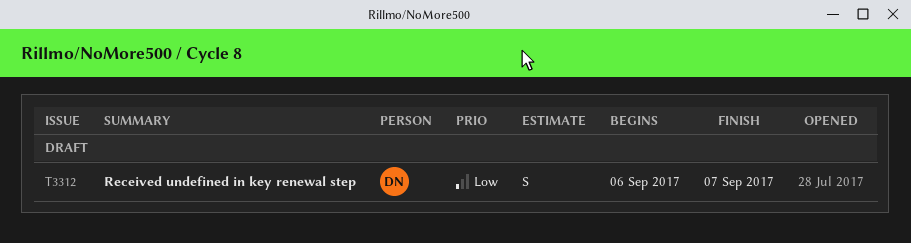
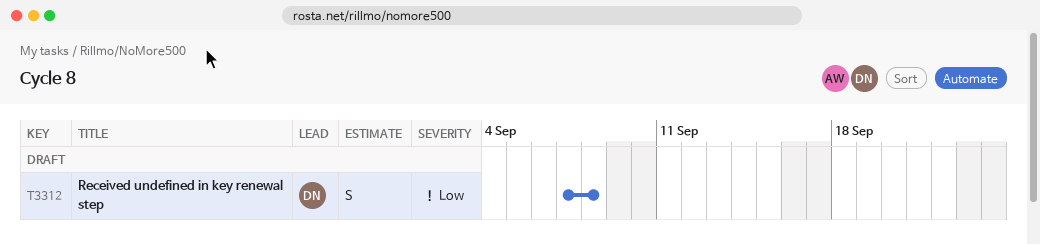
T3312, start: Sep 6 -> Sep 7
T3312, due: Sep 7 -> Sep 8

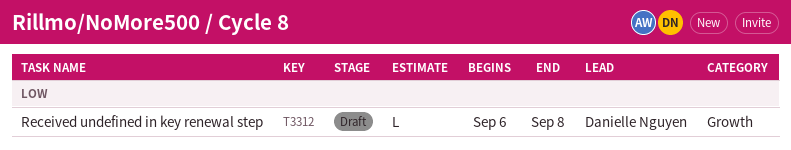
T3312, estimate: S -> L
T3312, start: Sep 7 -> Sep 6

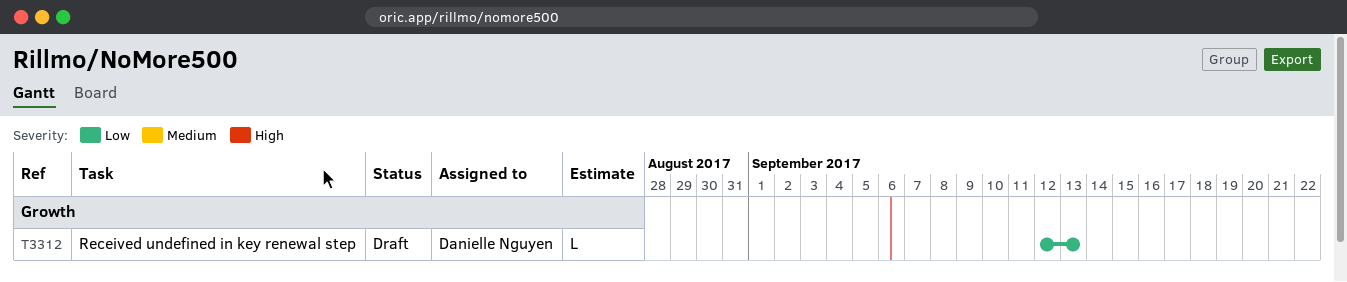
T3312, start: Sep 6 -> Sep 12
T3312, due: Sep 8 -> Sep 13

